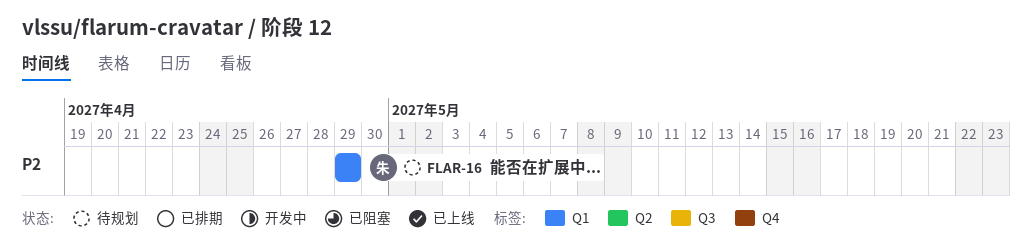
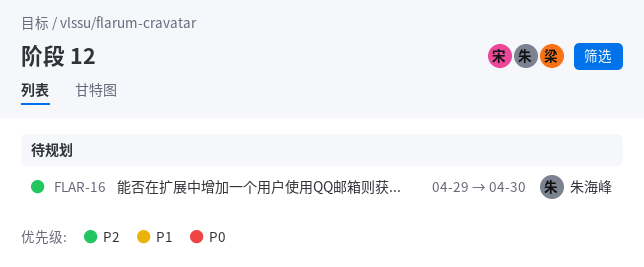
FLAR-16, due: Apr 29 -> Apr 30

